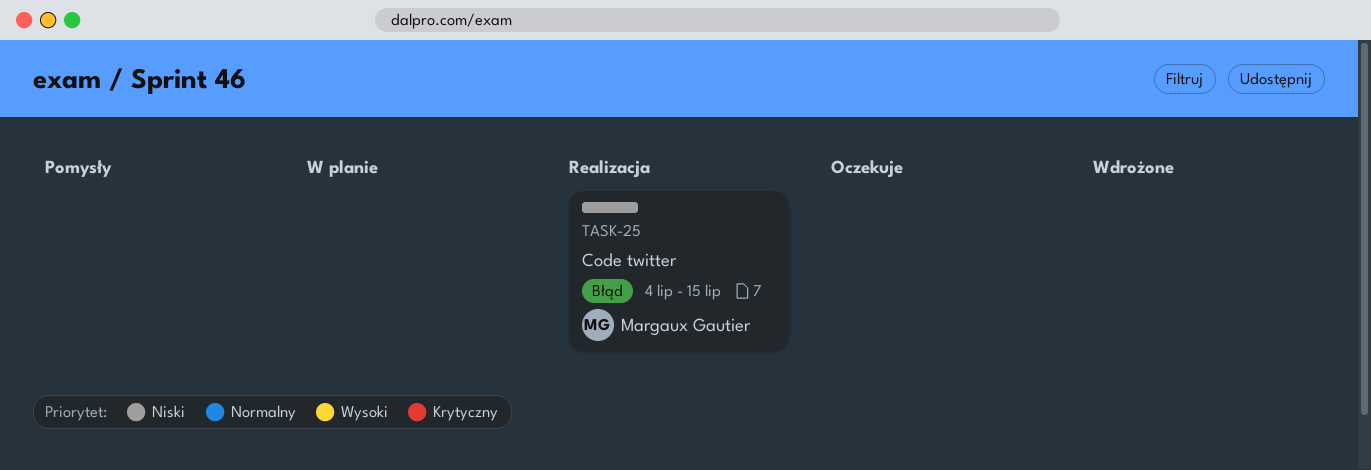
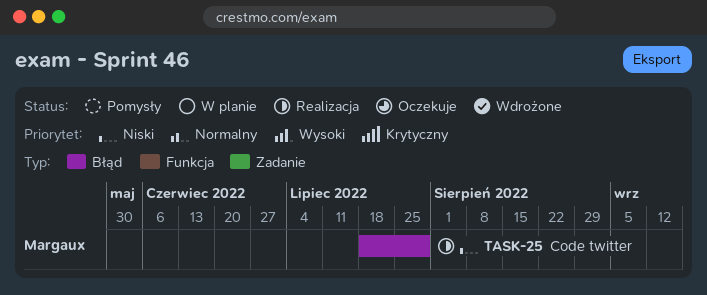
TASK-25, start: Jul 4 -> Jul 18
TASK-25, due: Jul 15 -> Jul 29

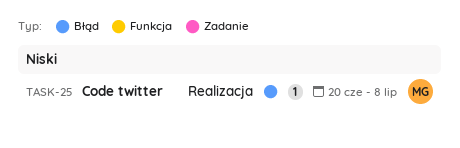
TASK-25, start: Jul 18 -> Jun 20
TASK-25, due: Jul 29 -> Jul 8

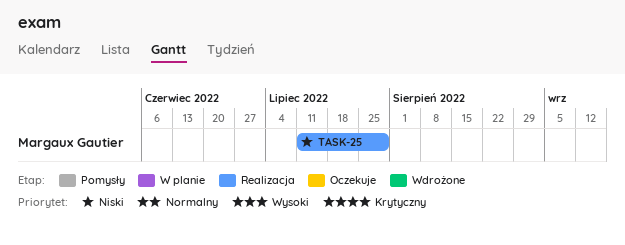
TASK-25, start: Jun 20 -> Jul 11
TASK-25, due: Jul 8 -> Jul 29

